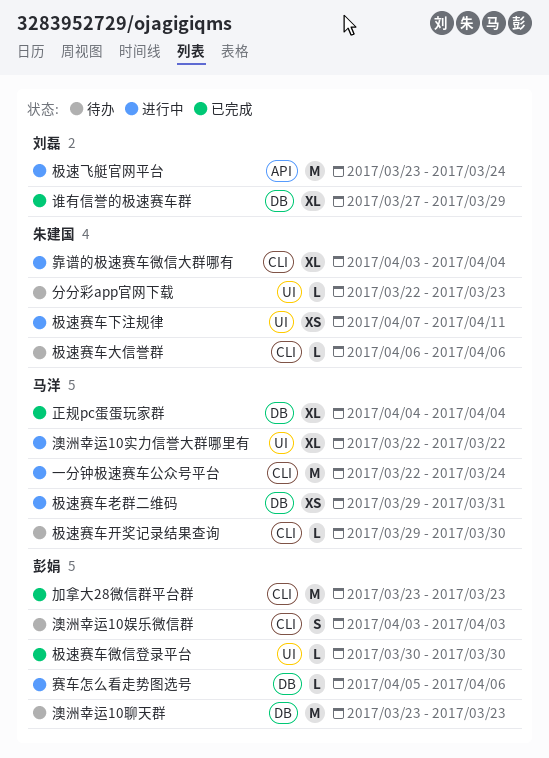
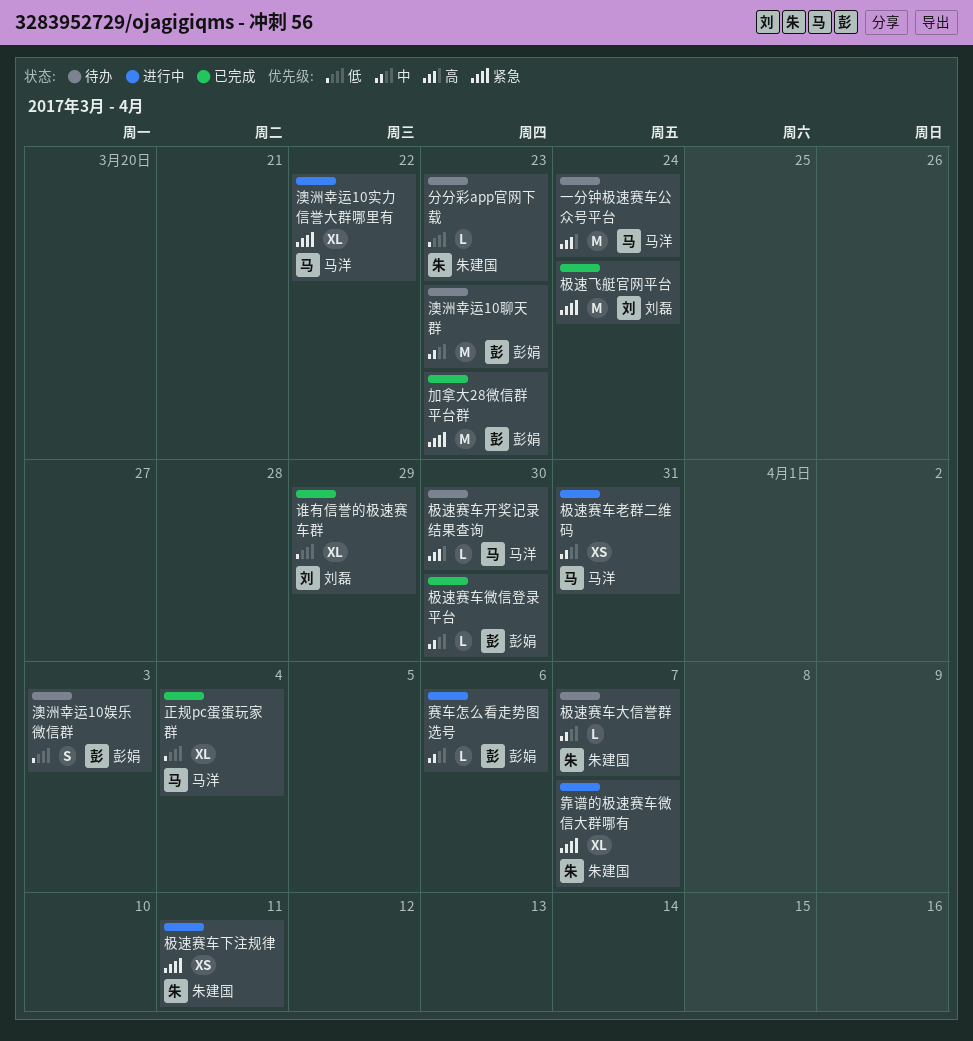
一分钟极速赛车公众号平台, status: 进行中 -> 待办
极速赛车大信誉群, due: Apr 6 -> Apr 7
极速飞艇官网平台, status: 进行中 -> 已完成
靠谱的极速赛车微信大群哪有, due: Apr 4 -> Apr 7

